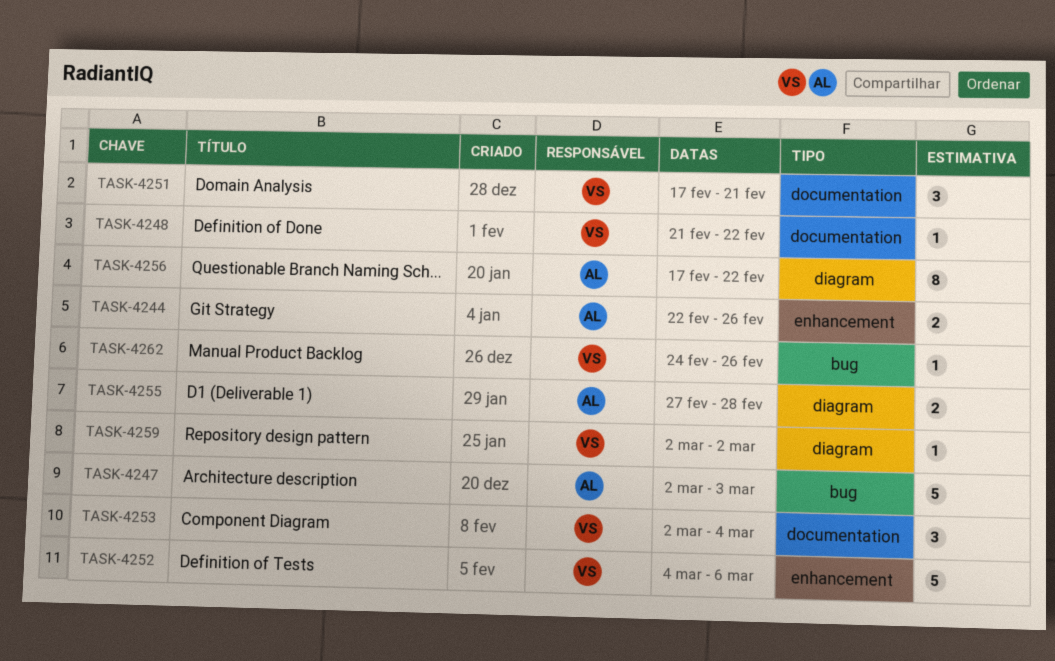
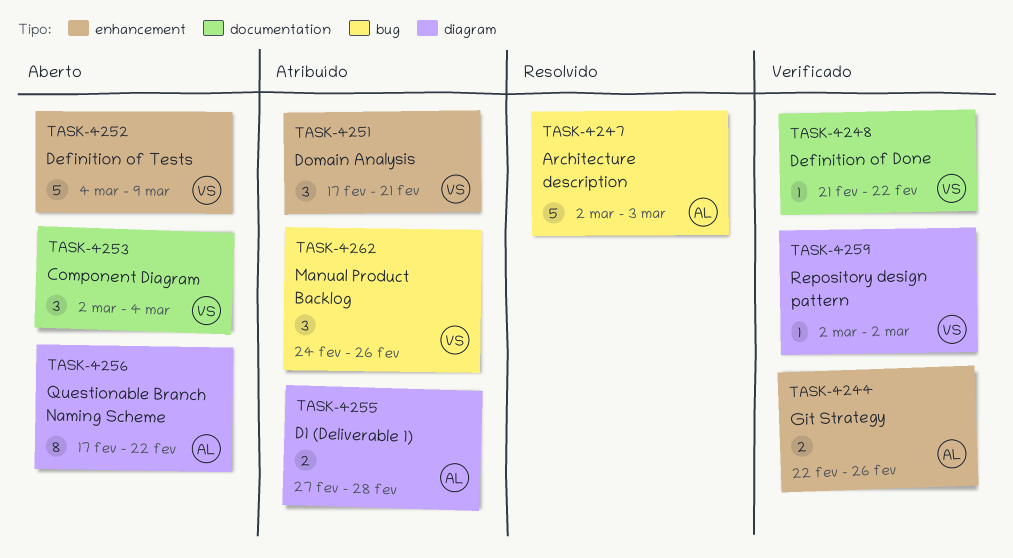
TASK-4251, label: documentation -> enhancement
TASK-4252, due: Mar 6 -> Mar 9
TASK-4262, estimate: 1 -> 3

